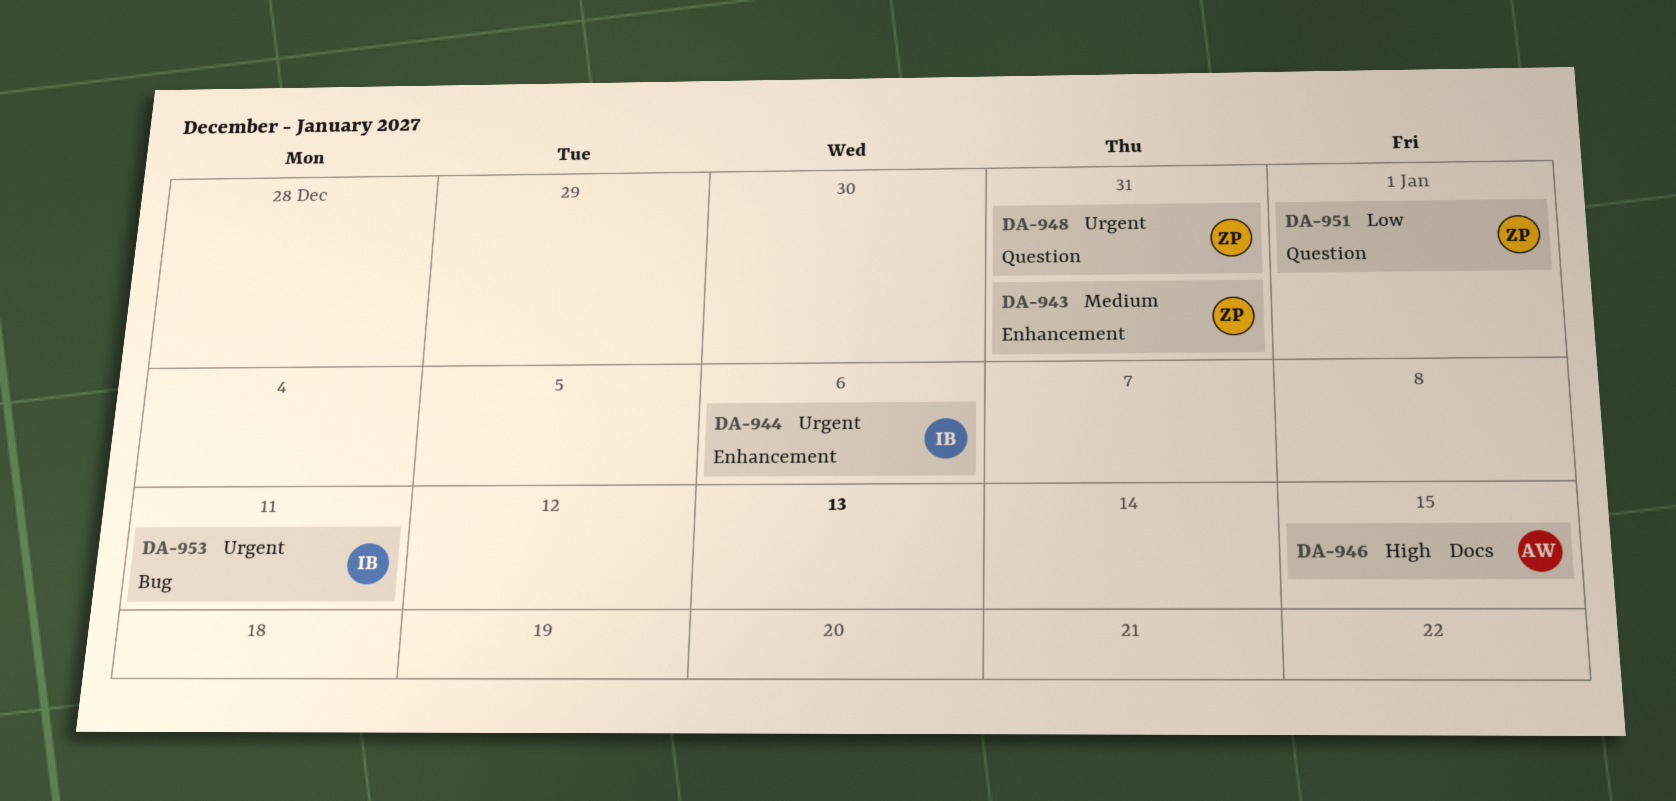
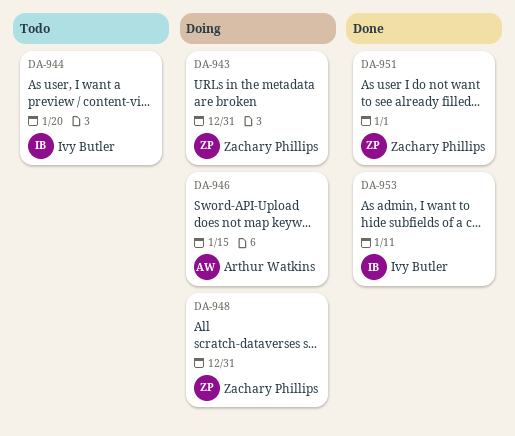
DA-944, due: Jan 6 -> Jan 20

